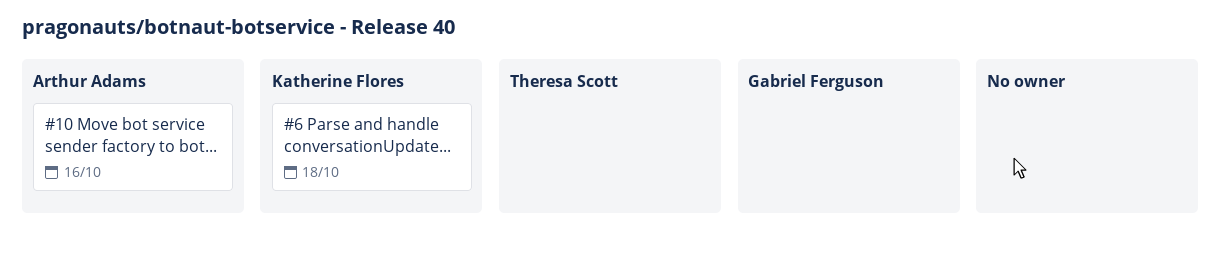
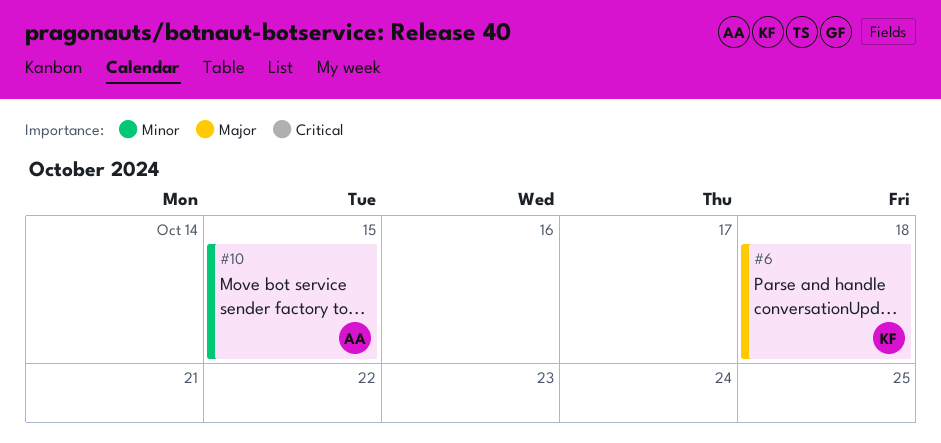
#10, due: Oct 16 -> Oct 15

